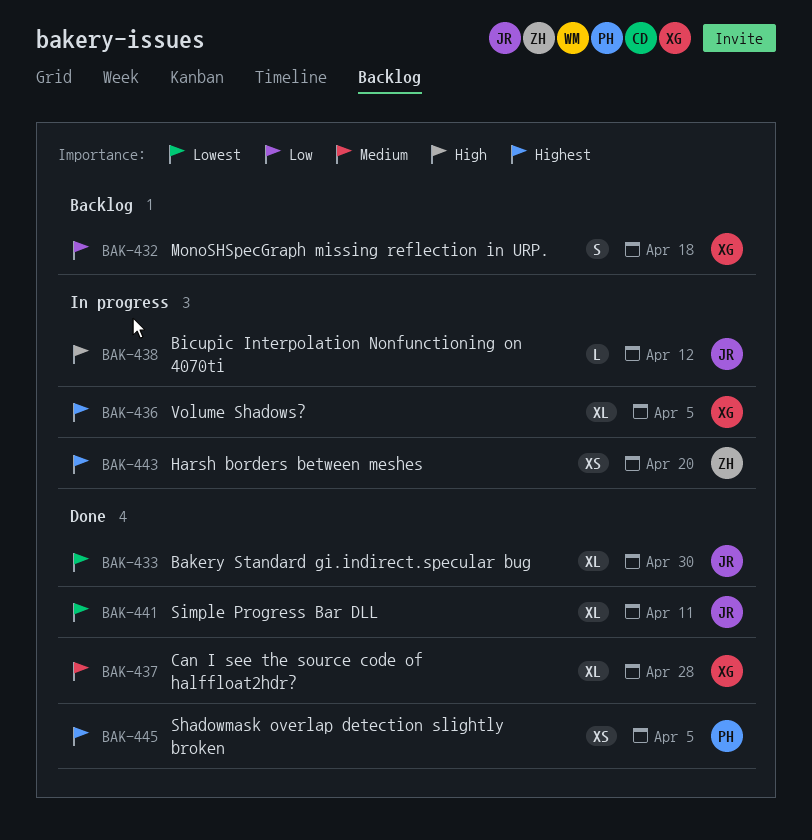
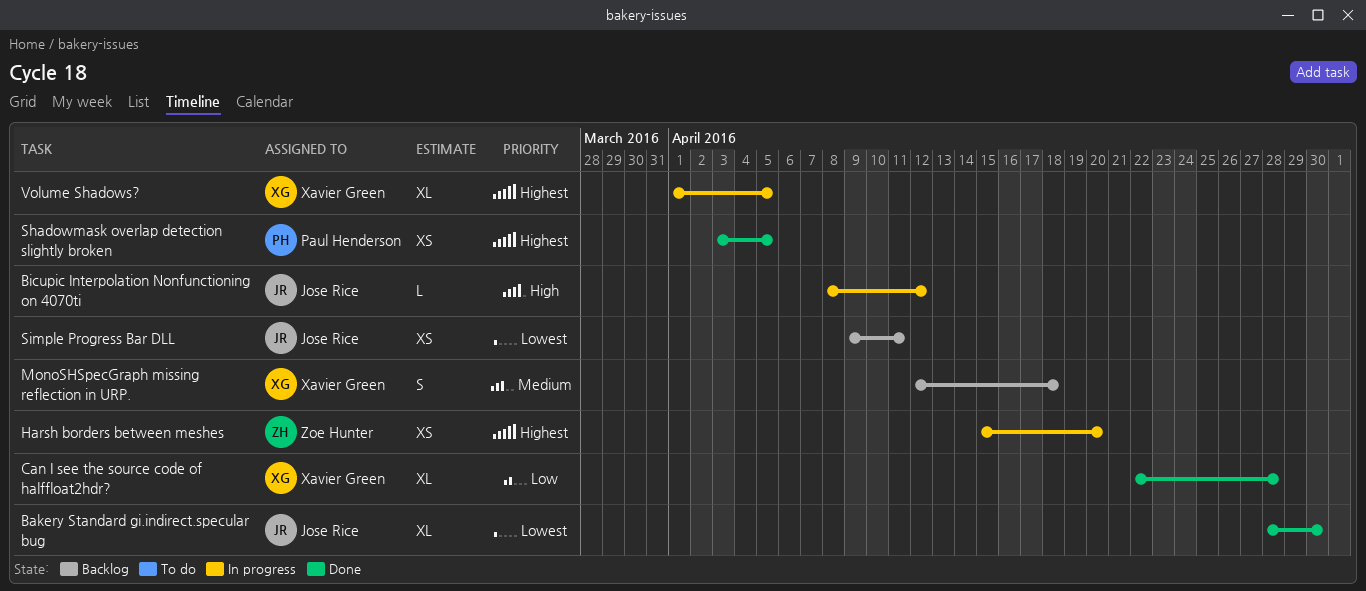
Can I see the source code of halffloat2hdr?, priority: Medium -> Low
MonoSHSpecGraph missing reflection in URP., priority: Low -> Medium
Simple Progress Bar DLL, status: Done -> Backlog
Simple Progress Bar DLL, estimate: XL -> XS

